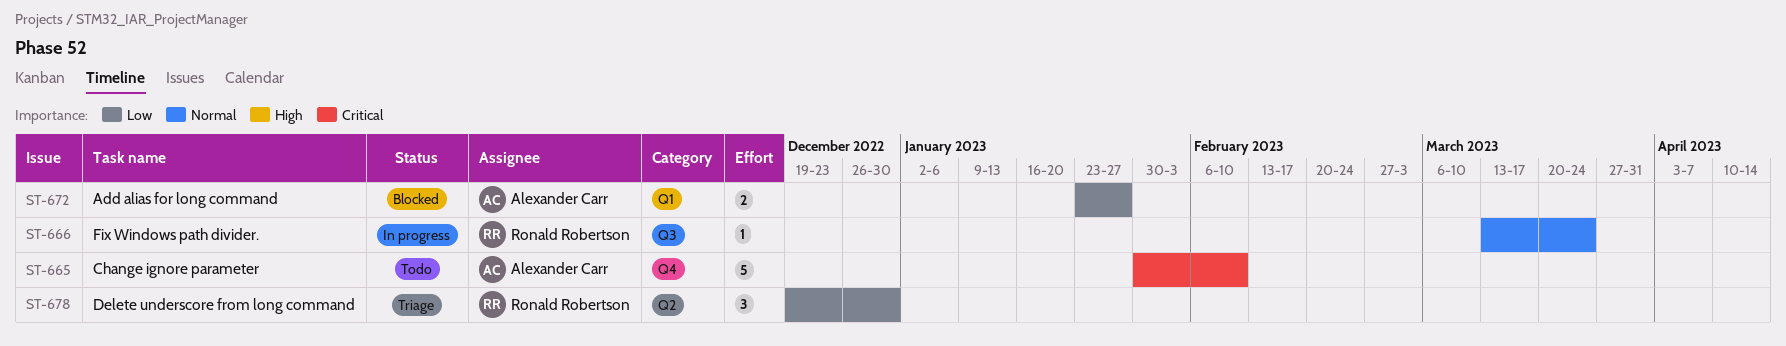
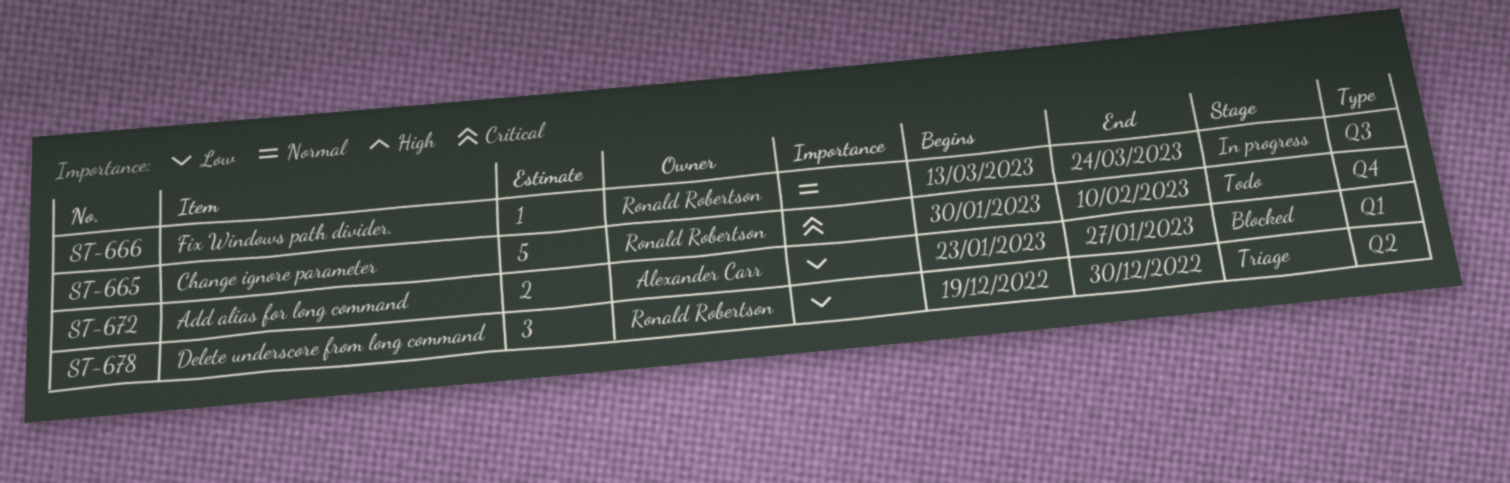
ST-665, owner: Alexander Carr -> Ronald Robertson

